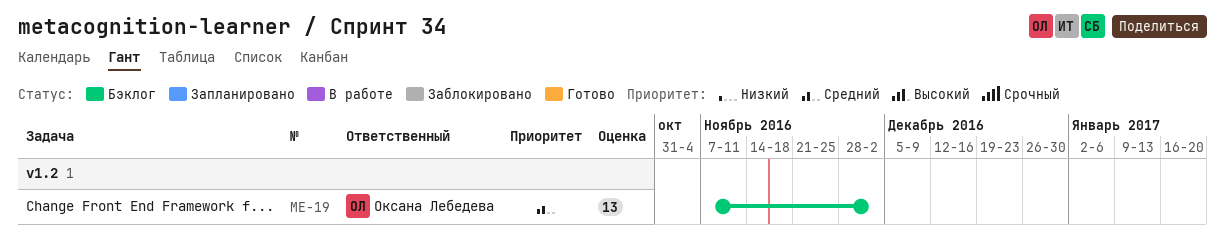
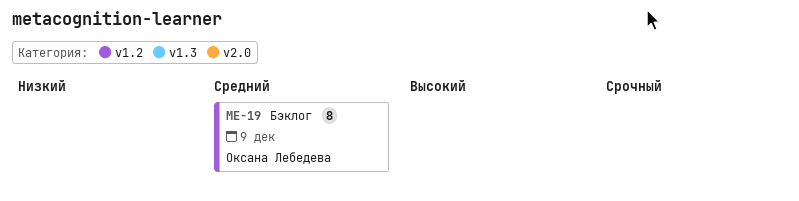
ME-19, estimate: 13 -> 8
ME-19, due: Dec 2 -> Dec 9

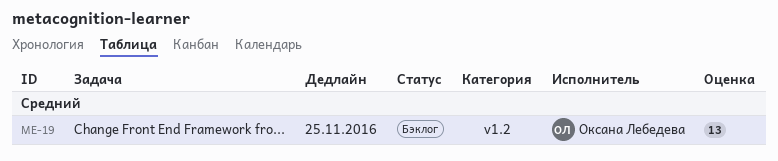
ME-19, estimate: 8 -> 13
ME-19, due: Dec 9 -> Nov 25

